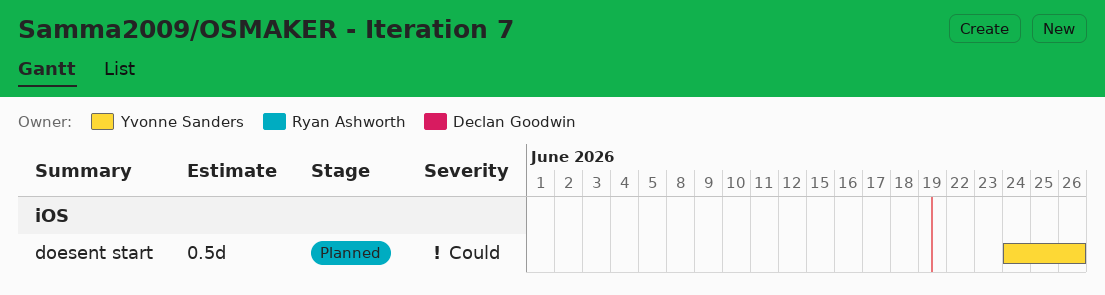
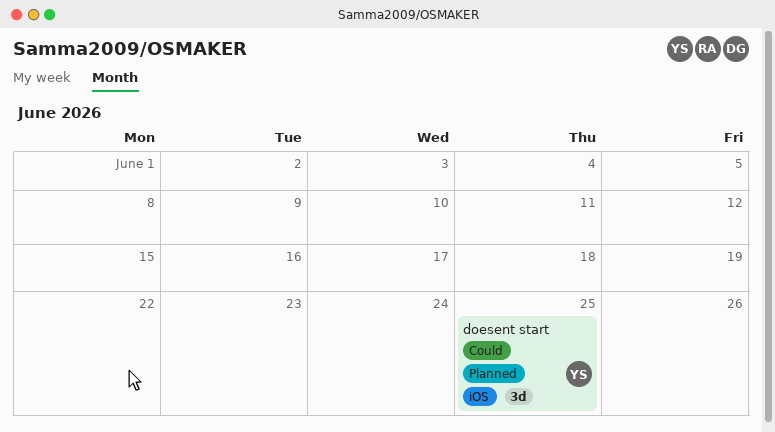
doesent start, estimate: 0.5d -> 3d
doesent start, due: Jun 26 -> Jun 25

